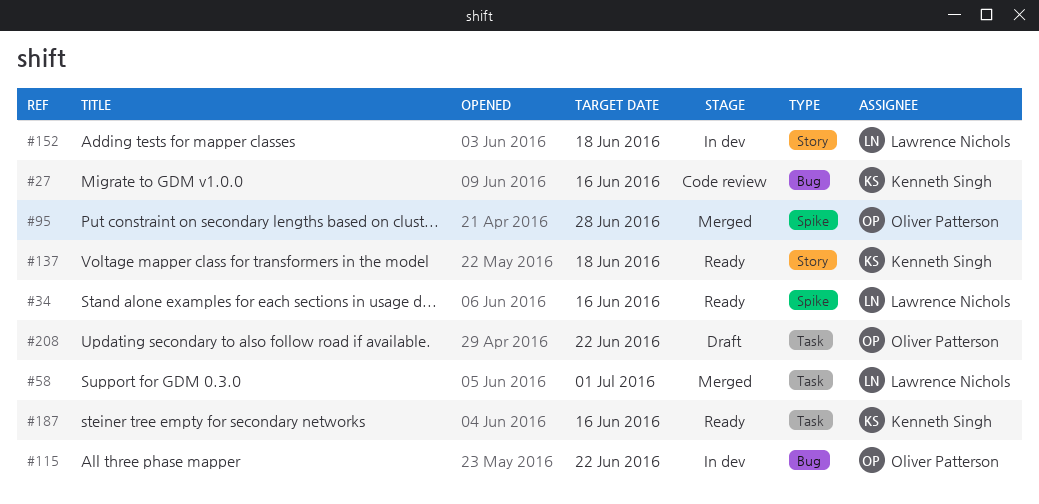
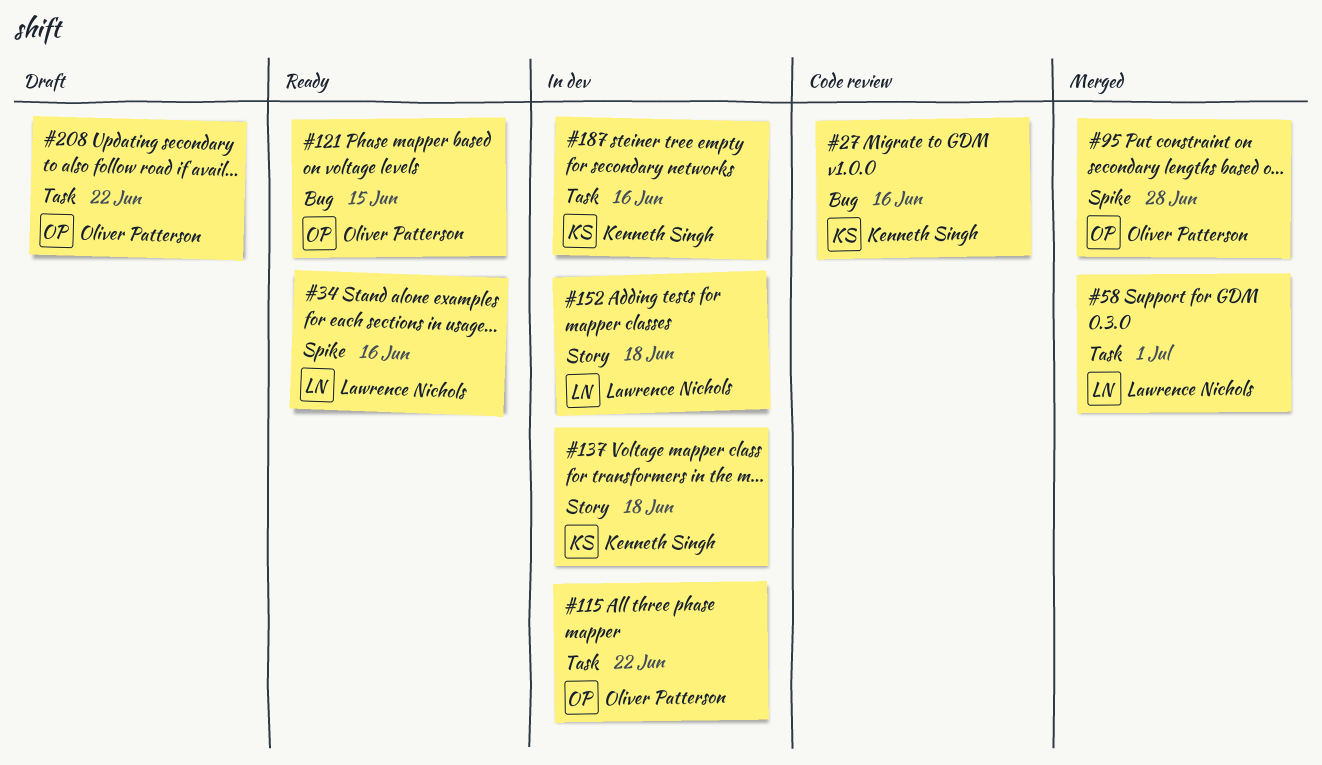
#115, label: Bug -> Task
#121: none -> present
#137, status: Ready -> In dev
#187, status: Ready -> In dev

